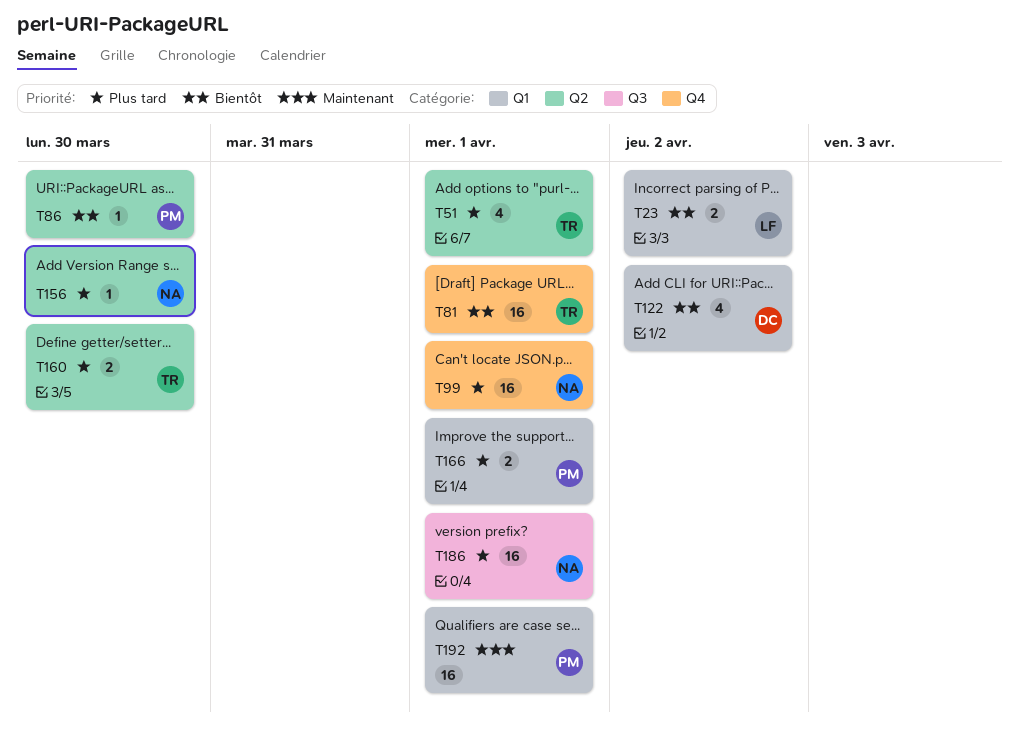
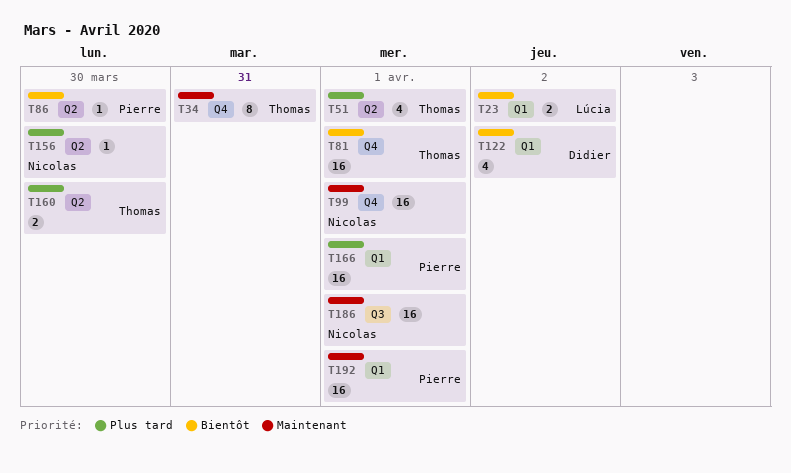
T34: none -> present
T99, priority: Plus tard -> Maintenant
T166, estimate: 2 -> 16
T186, priority: Plus tard -> Maintenant

